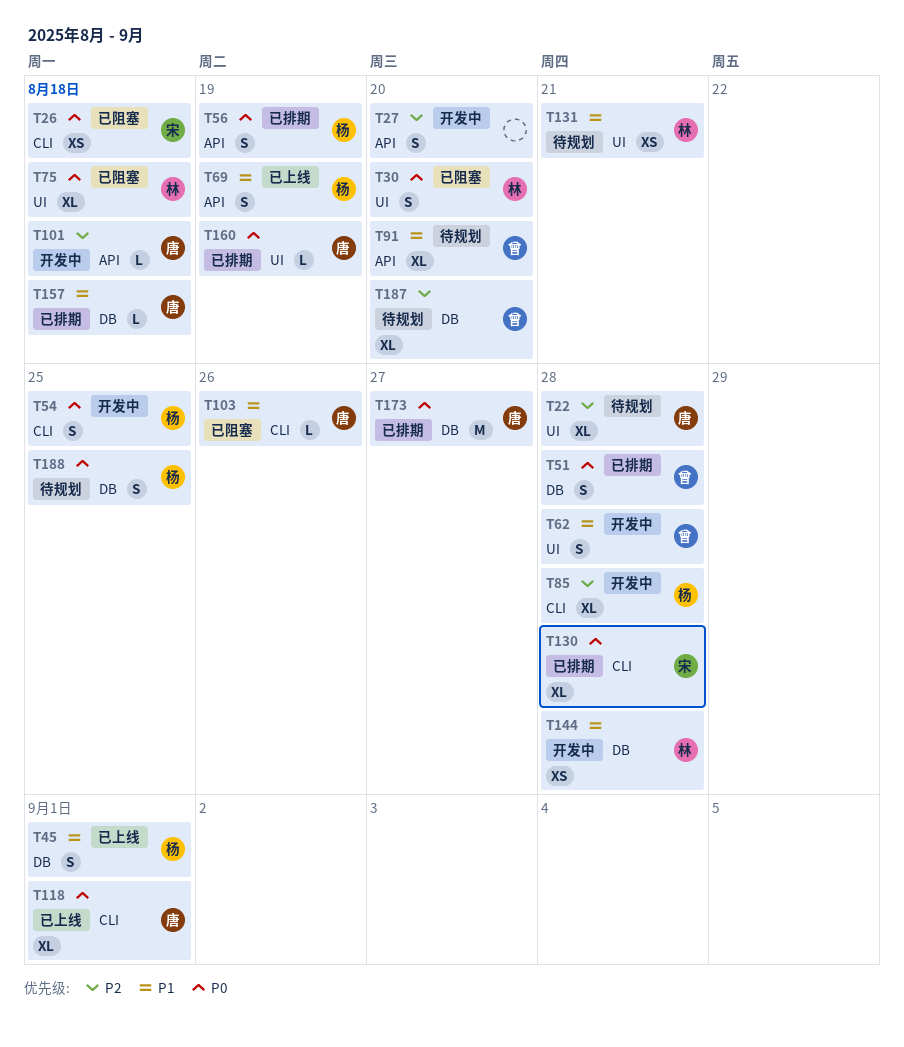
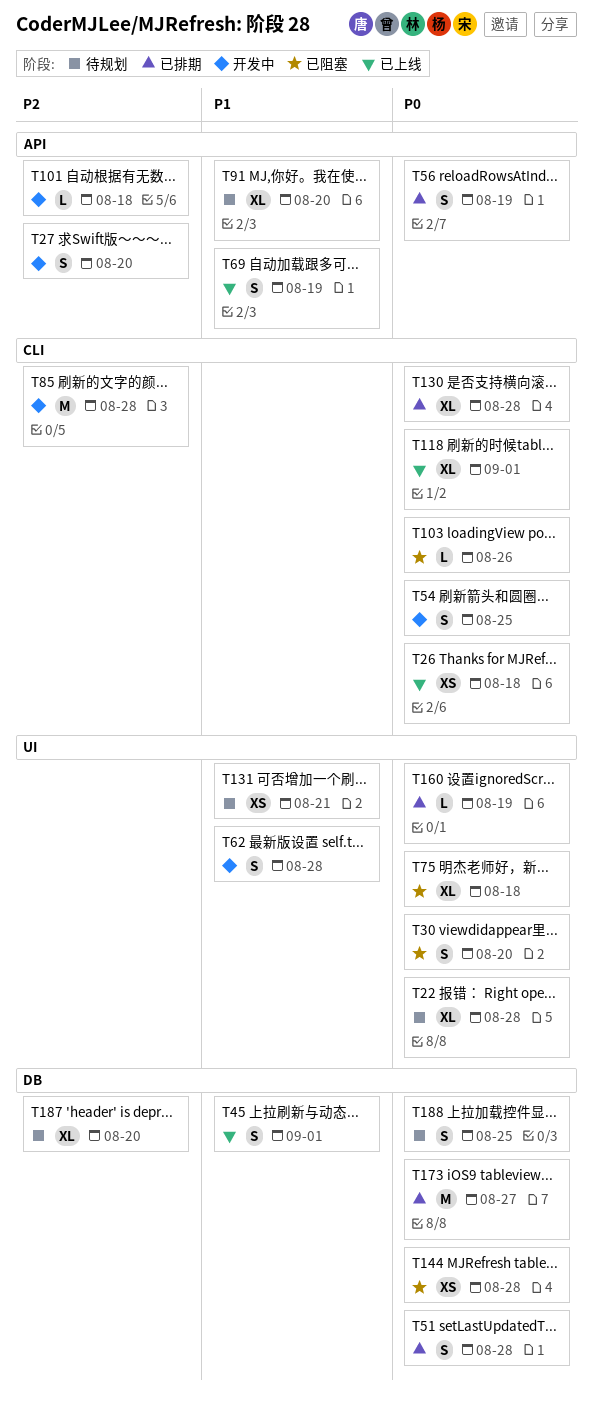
T22, priority: P2 -> P0
T26, status: 已阻塞 -> 已上线
T85, estimate: XL -> M
T103, priority: P1 -> P0
T144, status: 开发中 -> 已阻塞
T144, priority: P1 -> P0
T157: present -> none

